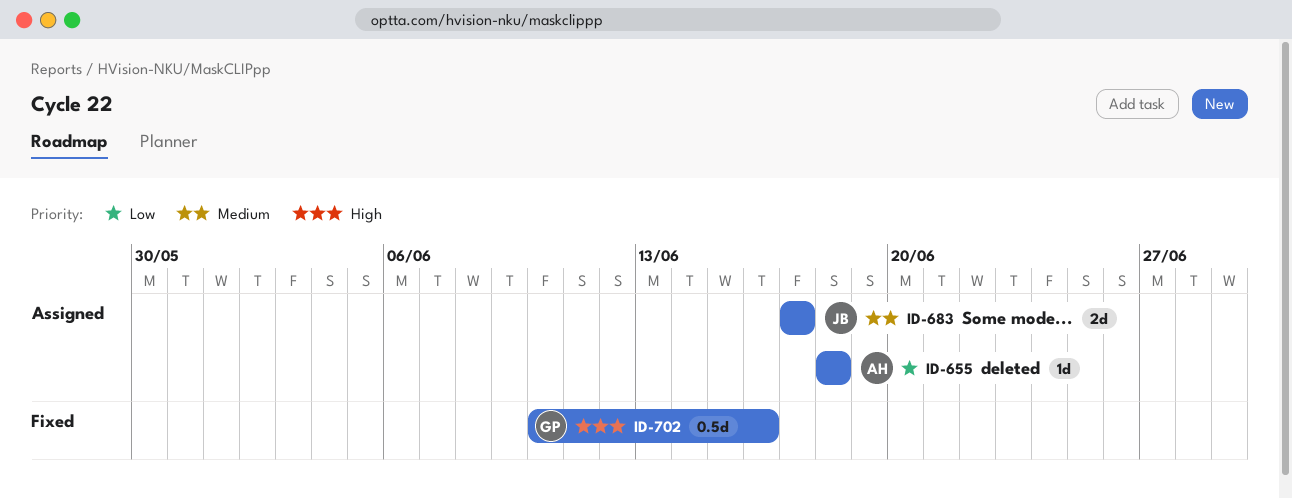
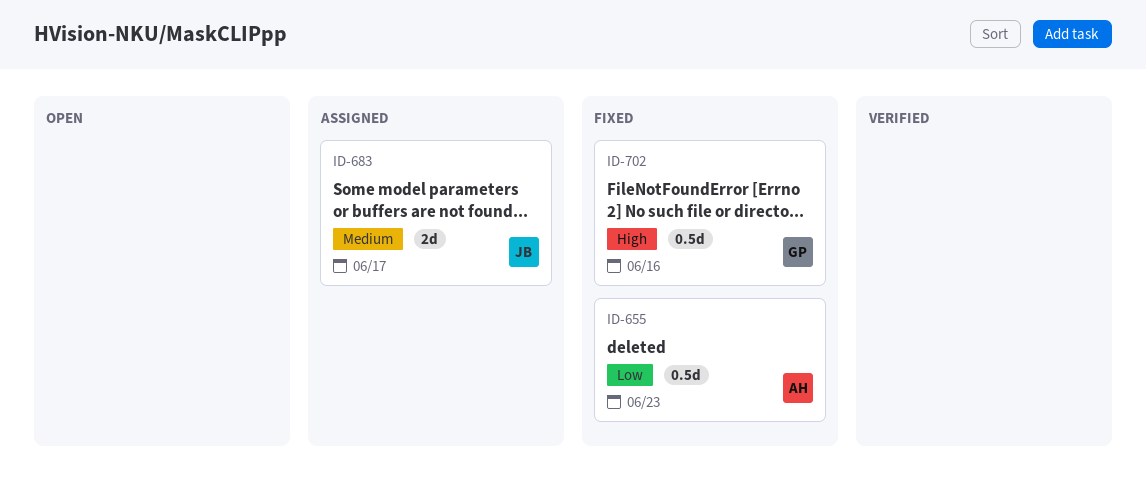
ID-655, status: Assigned -> Fixed
ID-655, estimate: 1d -> 0.5d
ID-655, due: Jun 18 -> Jun 23

